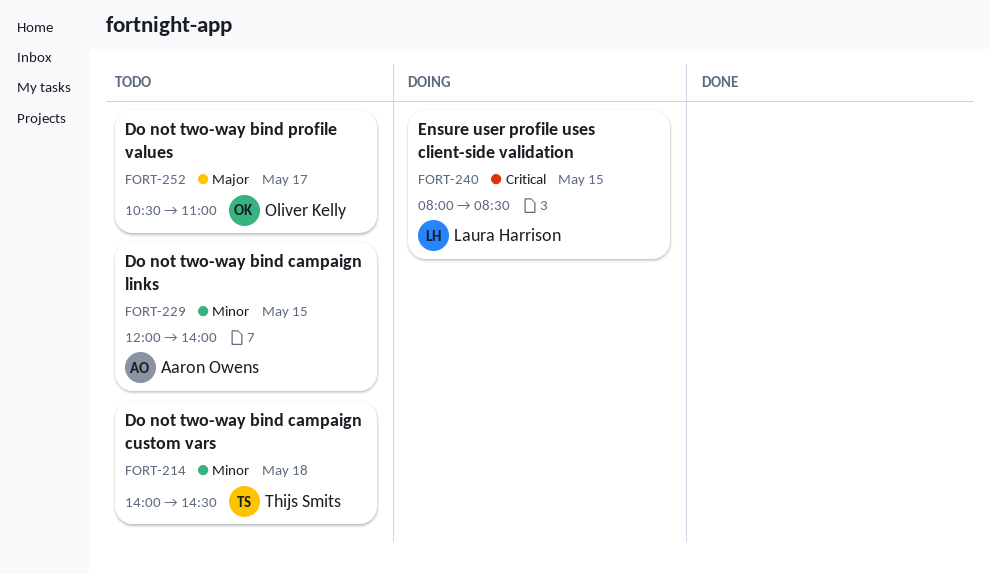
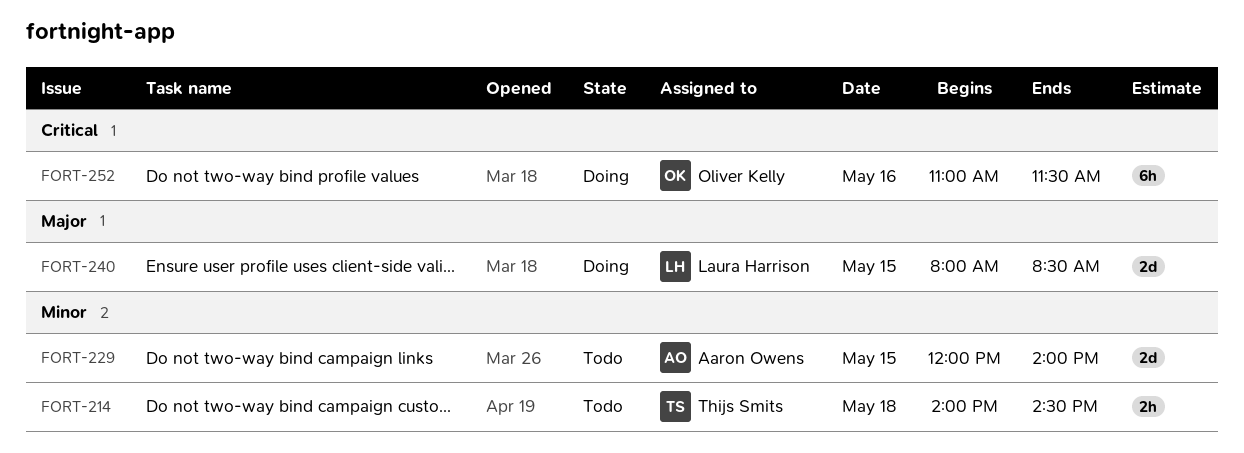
FORT-240, priority: Critical -> Major
FORT-252, status: Todo -> Doing
FORT-252, priority: Major -> Critical
FORT-252, day: May 17 -> May 16
FORT-252, begins: 10:30 -> 11:00
FORT-252, ends: 11:00 -> 11:30

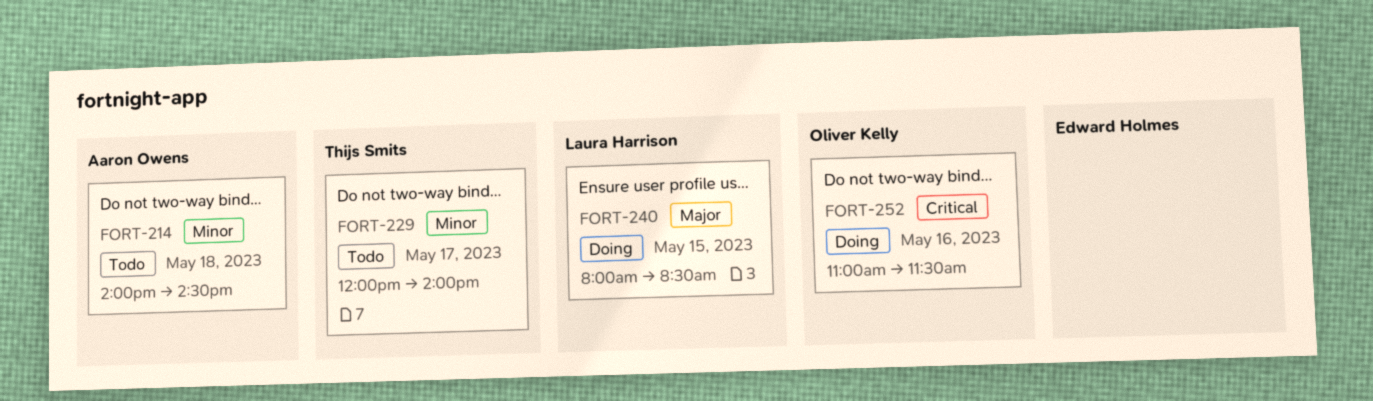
FORT-214, owner: Thijs Smits -> Aaron Owens
FORT-229, owner: Aaron Owens -> Thijs Smits
FORT-229, day: May 15 -> May 17

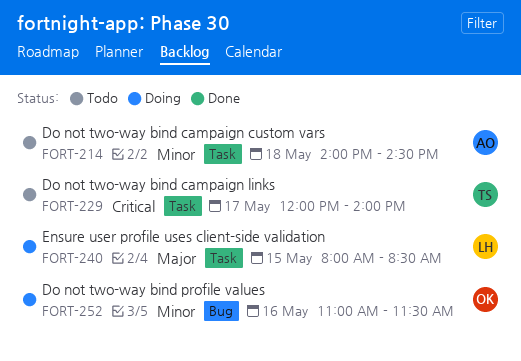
FORT-229, priority: Minor -> Critical
FORT-252, priority: Critical -> Minor

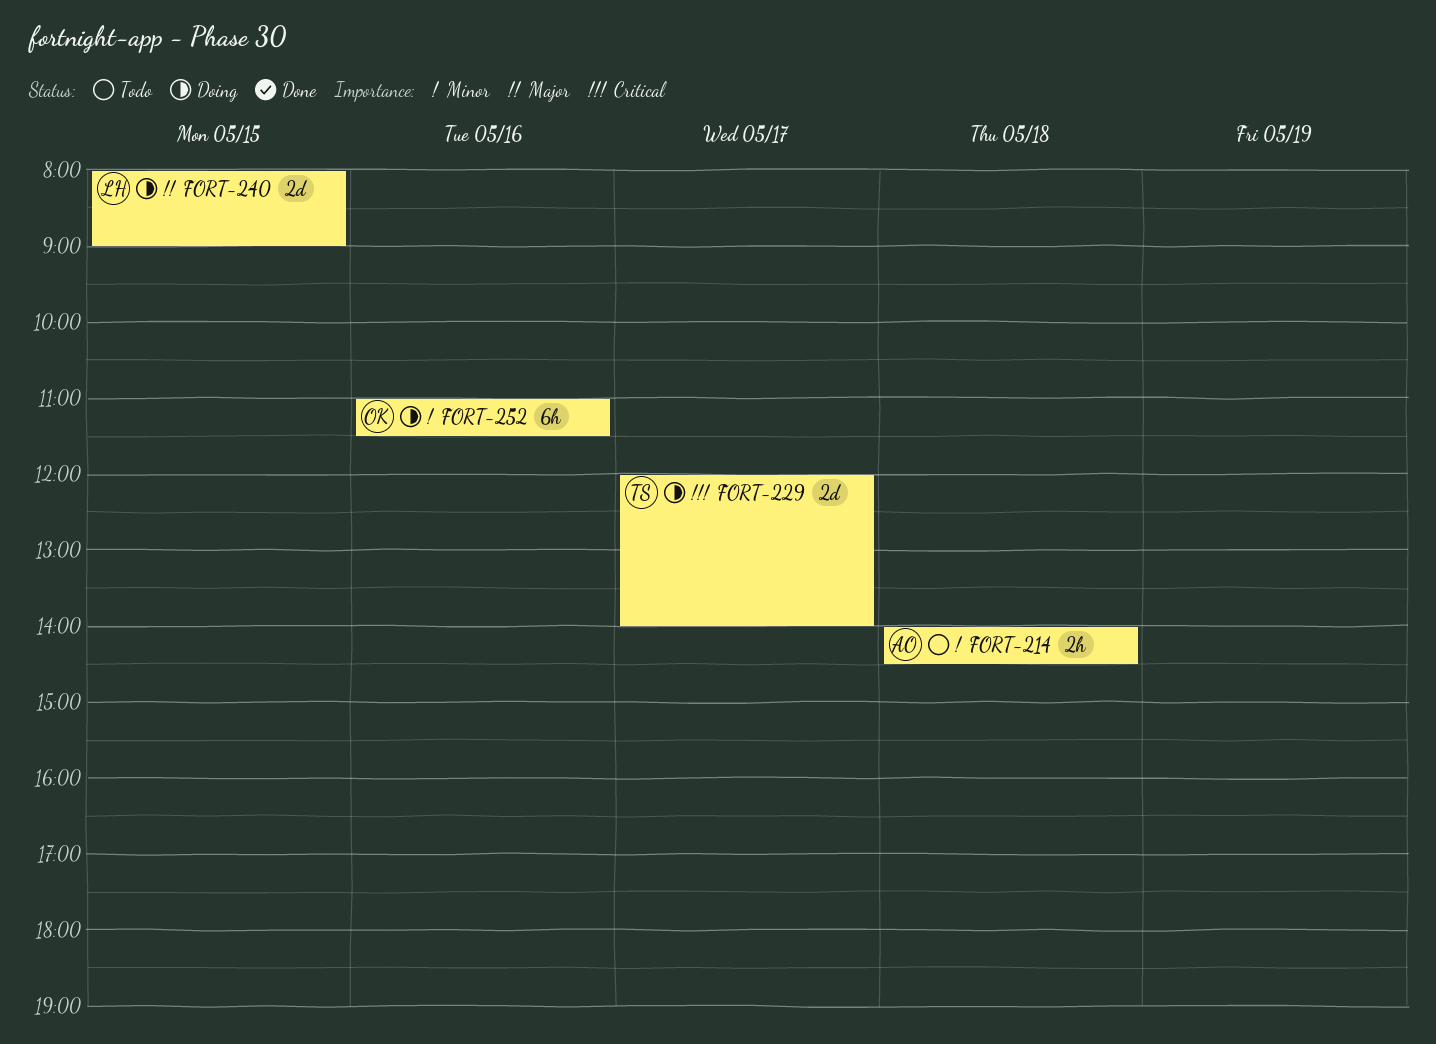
FORT-229, status: Todo -> Doing
FORT-240, ends: 08:30 -> 09:00

